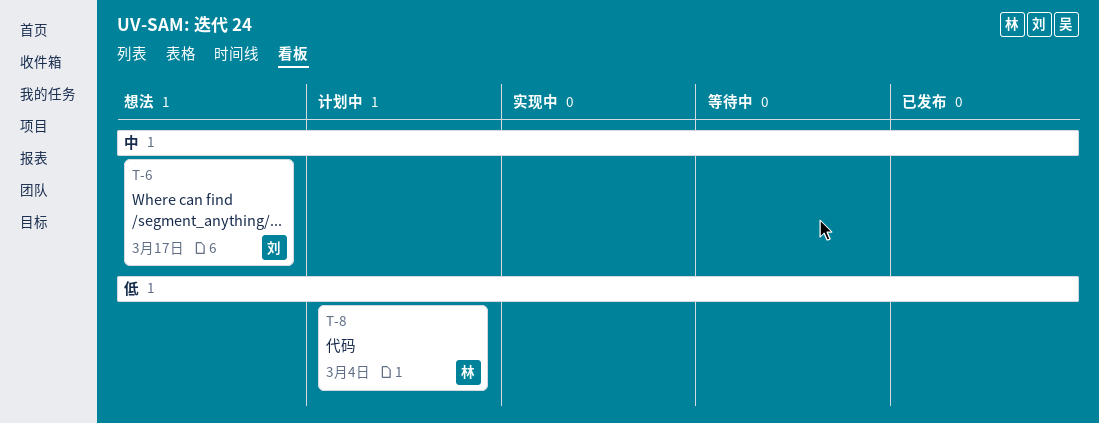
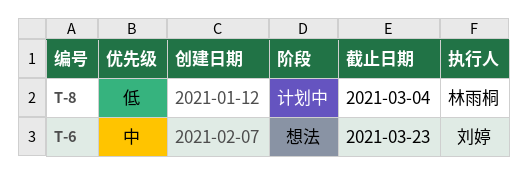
T-6, due: Mar 17 -> Mar 23

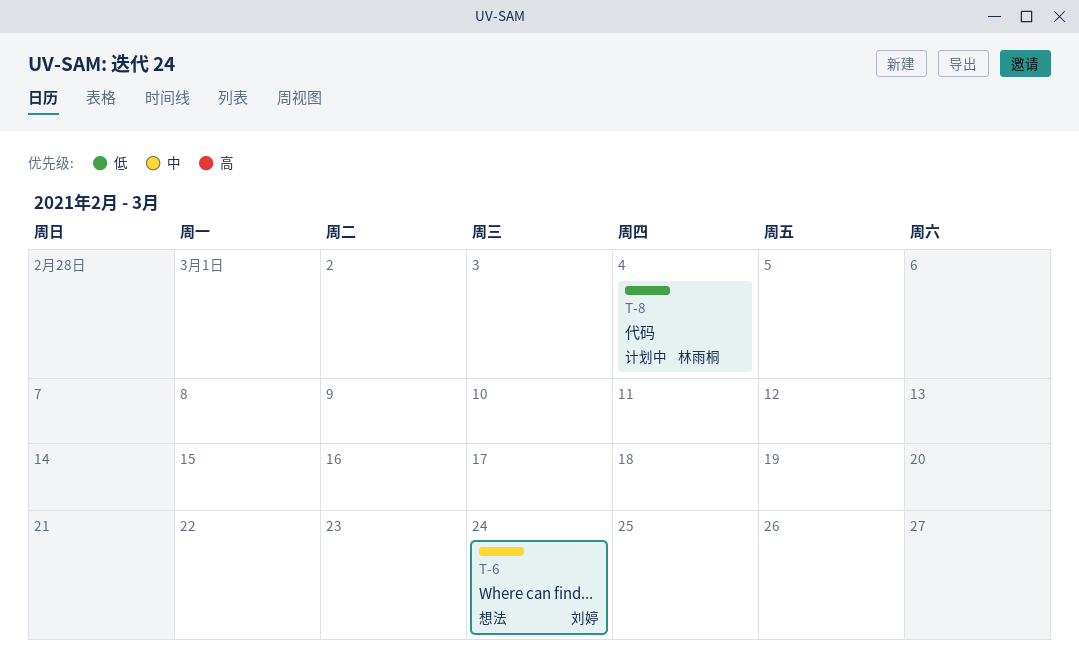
T-6, due: Mar 23 -> Mar 24

